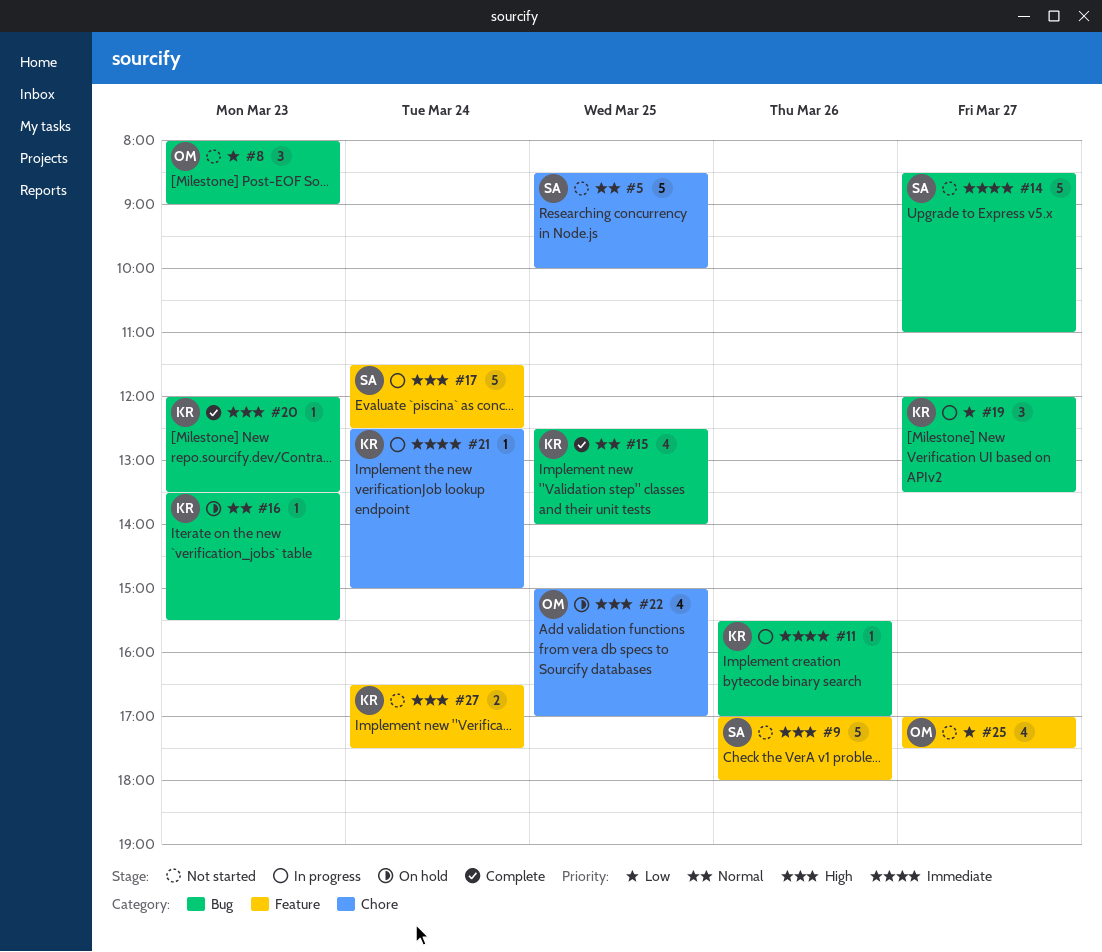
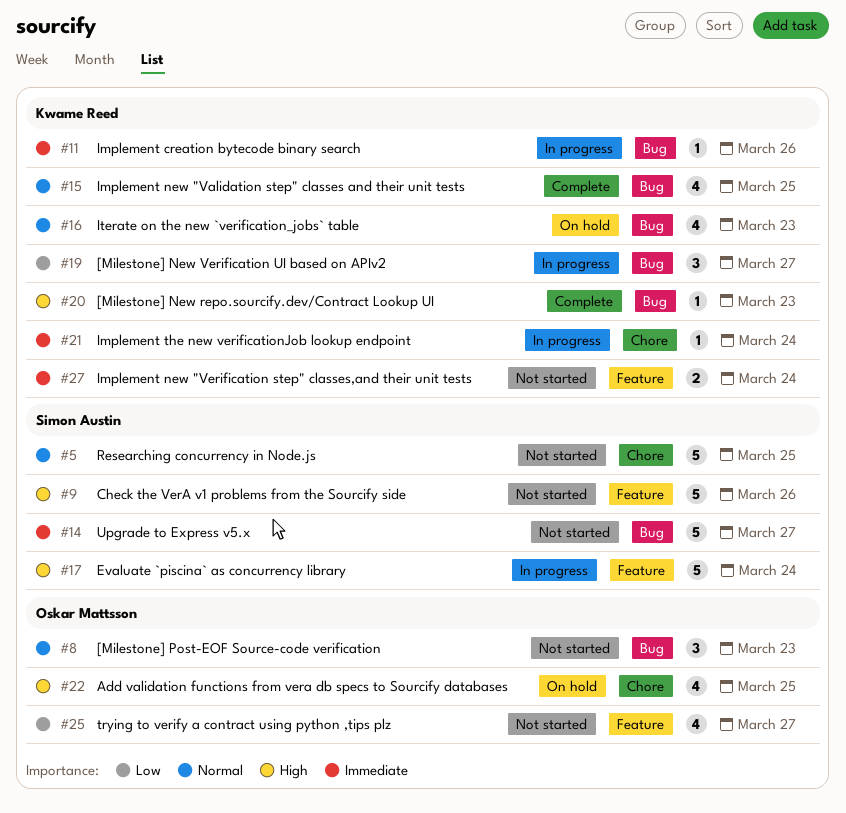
#8, priority: Low -> Normal
#16, estimate: 1 -> 4
#27, priority: High -> Immediate

